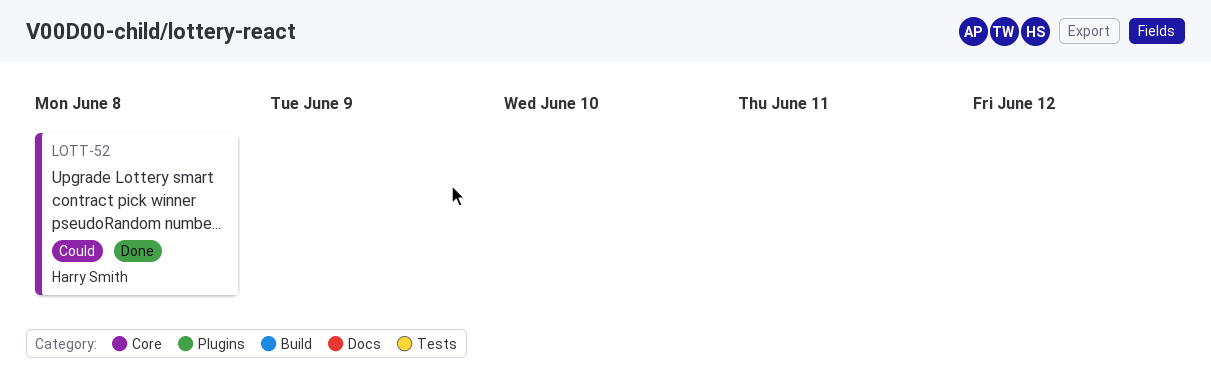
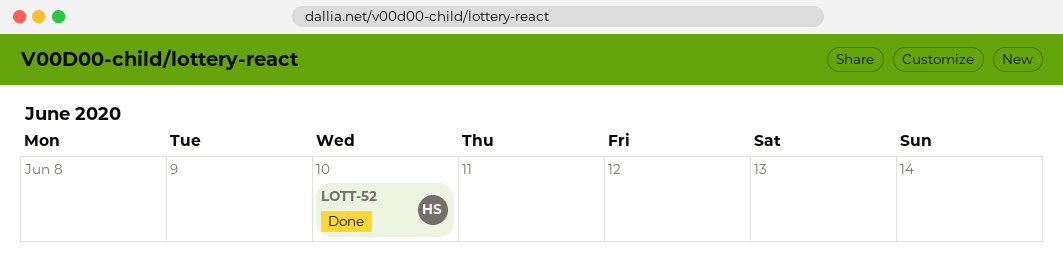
LOTT-52, due: Jun 8 -> Jun 10

